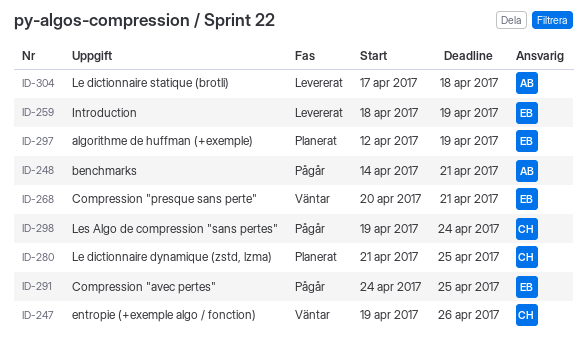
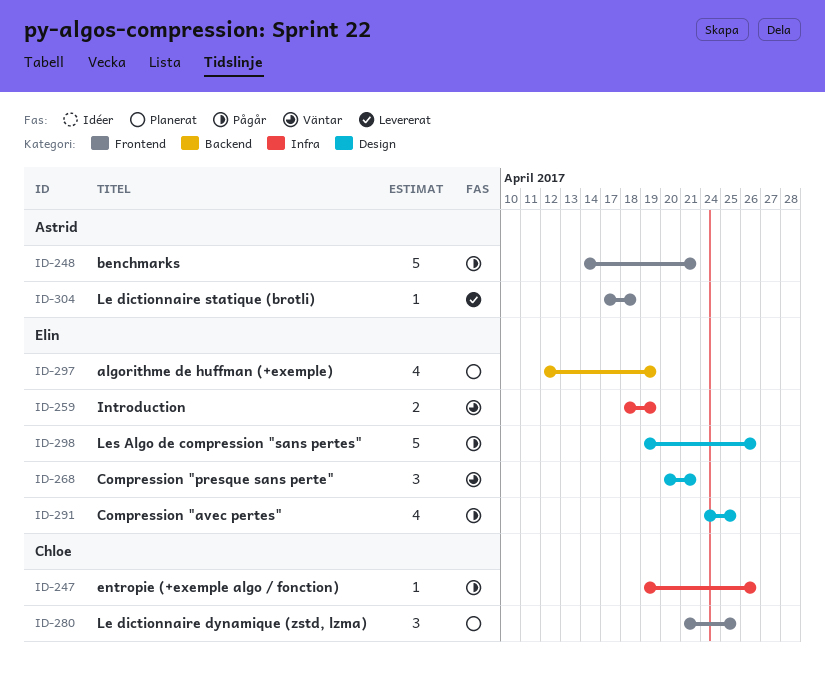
ID-247, status: Väntar -> Pågår
ID-259, status: Levererat -> Väntar
ID-298, owner: Chloe -> Elin
ID-298, due: Apr 24 -> Apr 26

